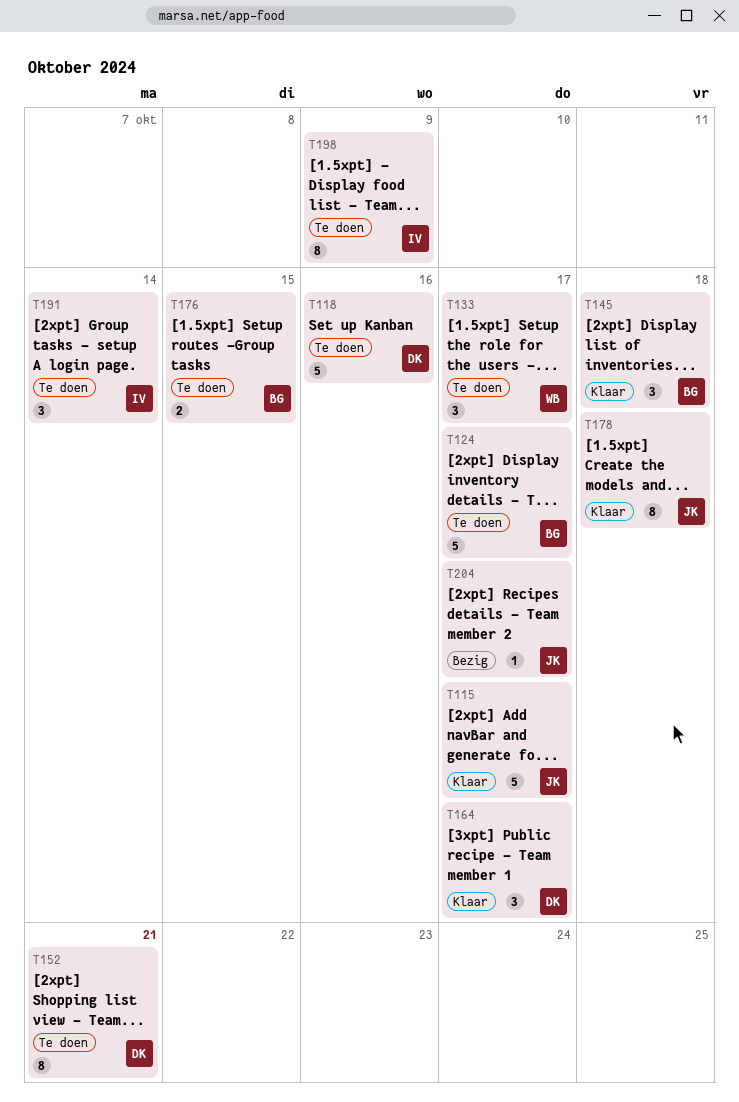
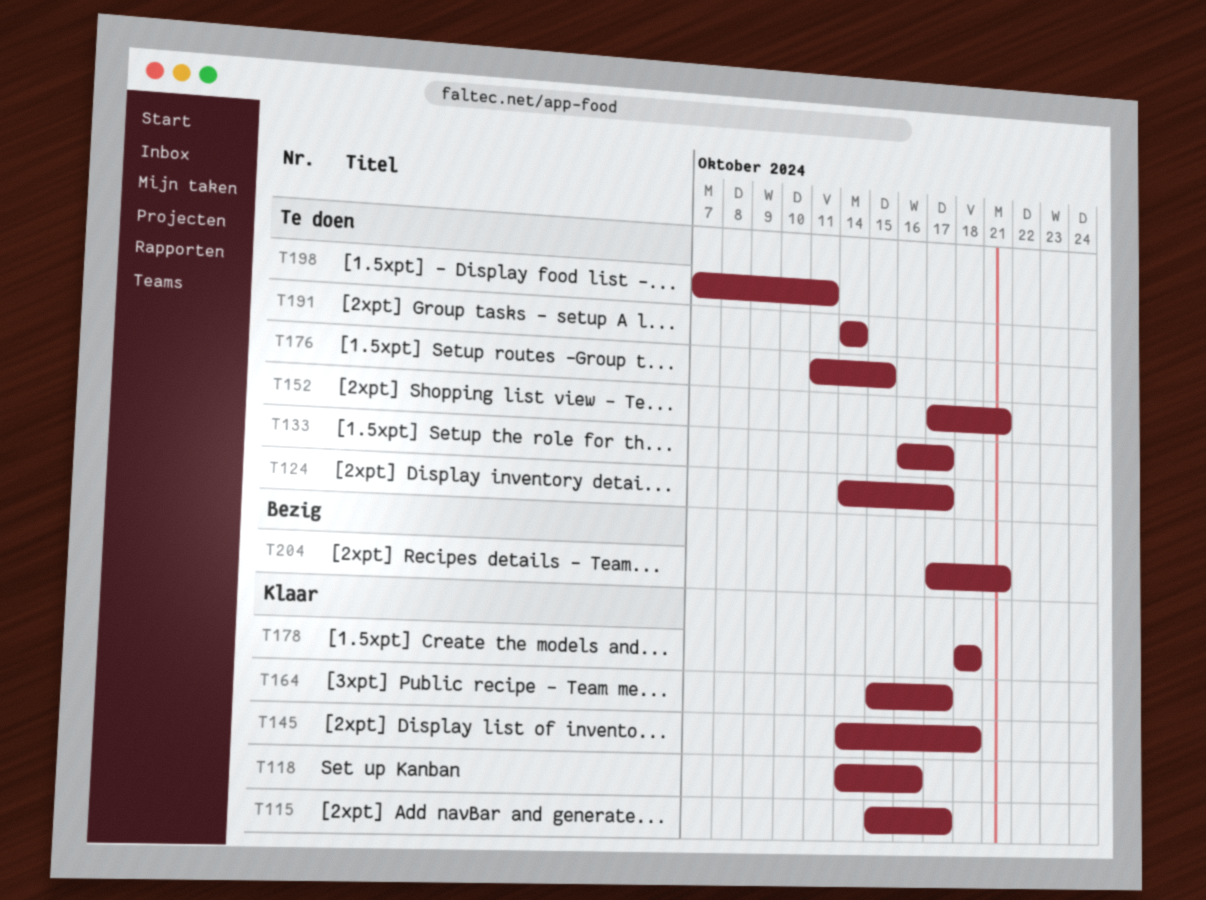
T118, status: Te doen -> Klaar
T198, due: Oct 9 -> Oct 11
T204, due: Oct 17 -> Oct 21

